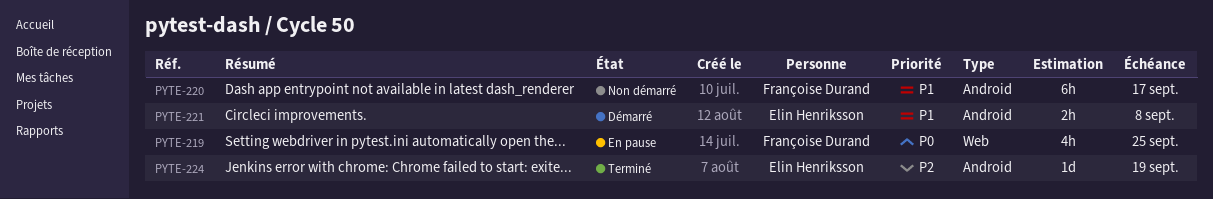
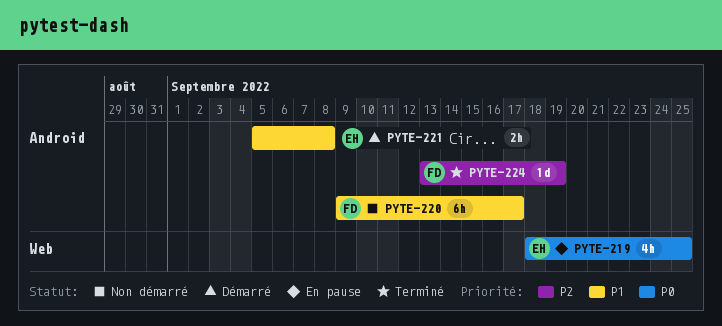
PYTE-219, owner: Françoise Durand -> Elin Henriksson
PYTE-224, owner: Elin Henriksson -> Françoise Durand

